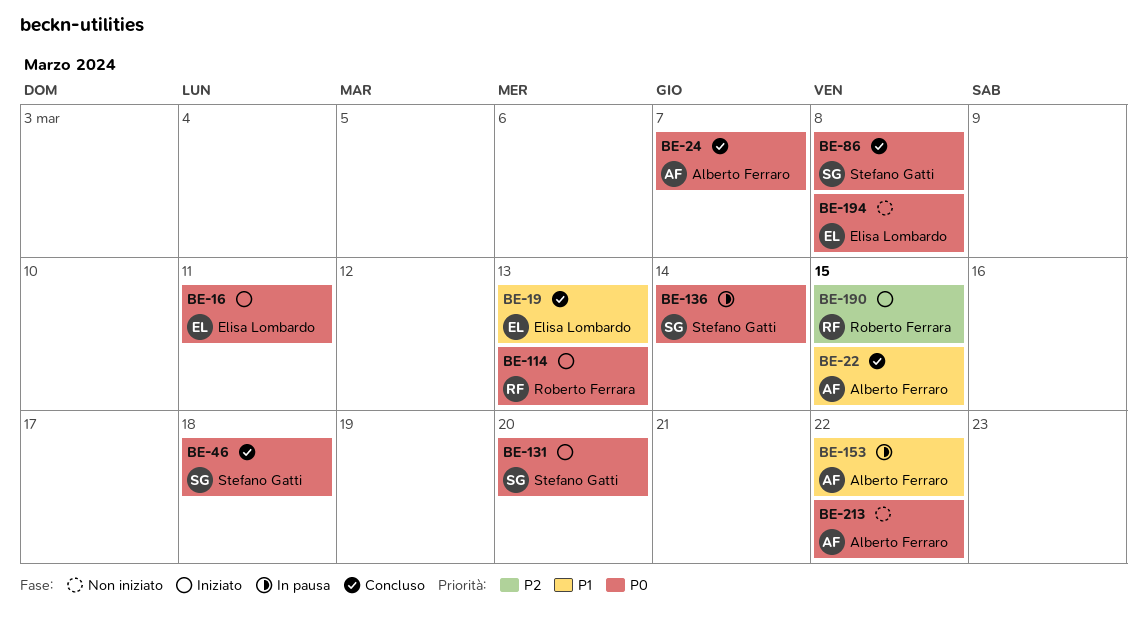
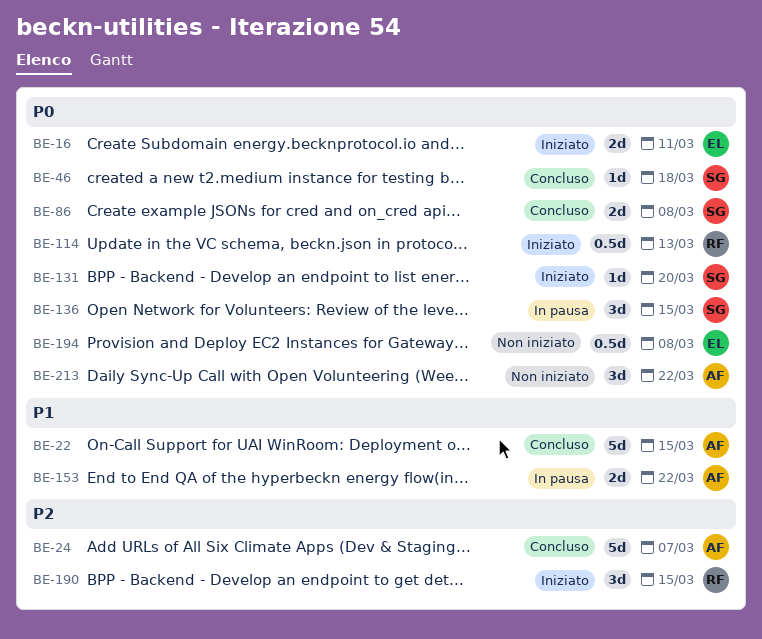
BE-19: present -> none
BE-24, priority: P0 -> P2
BE-136, due: Mar 14 -> Mar 15

